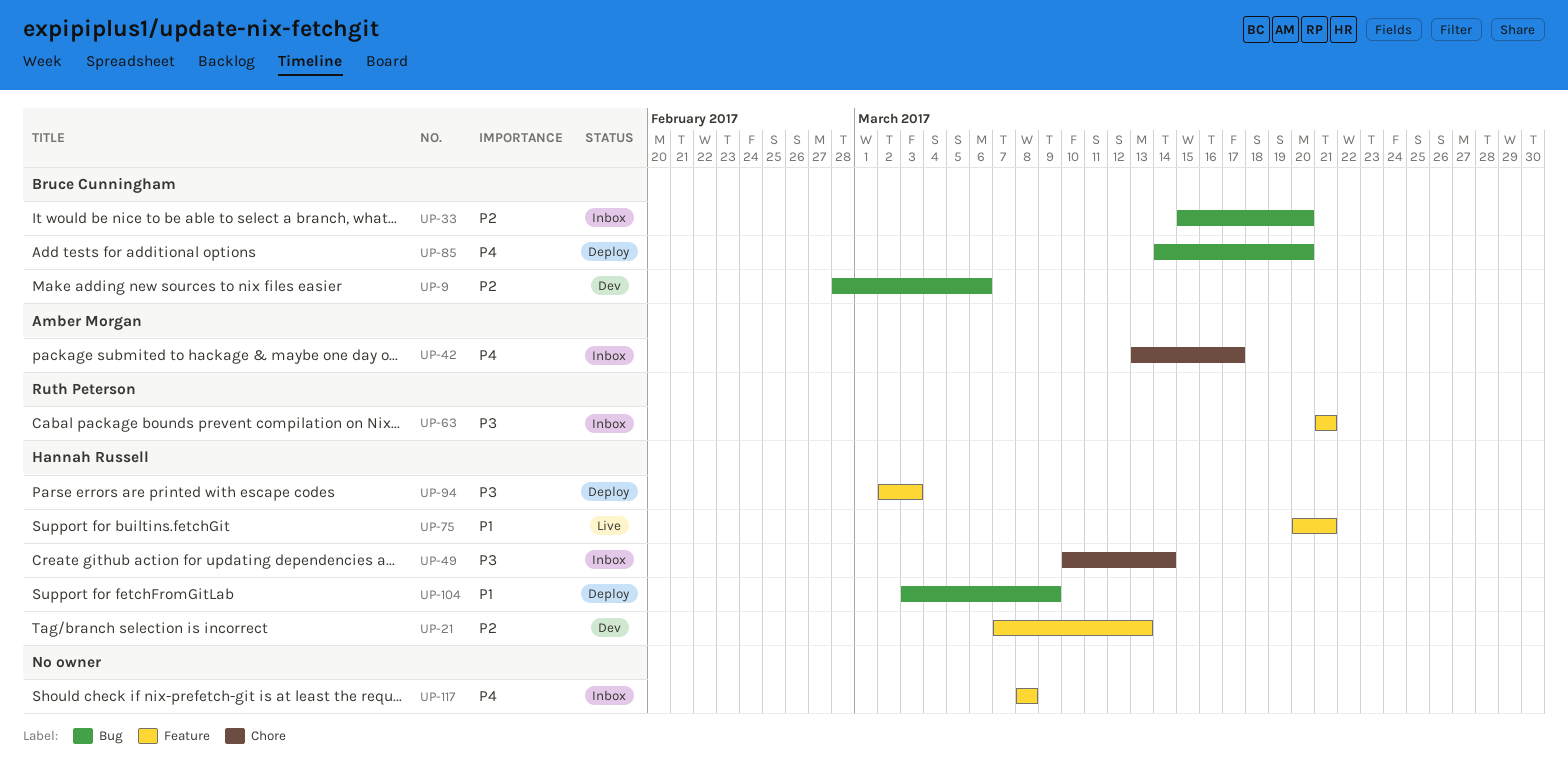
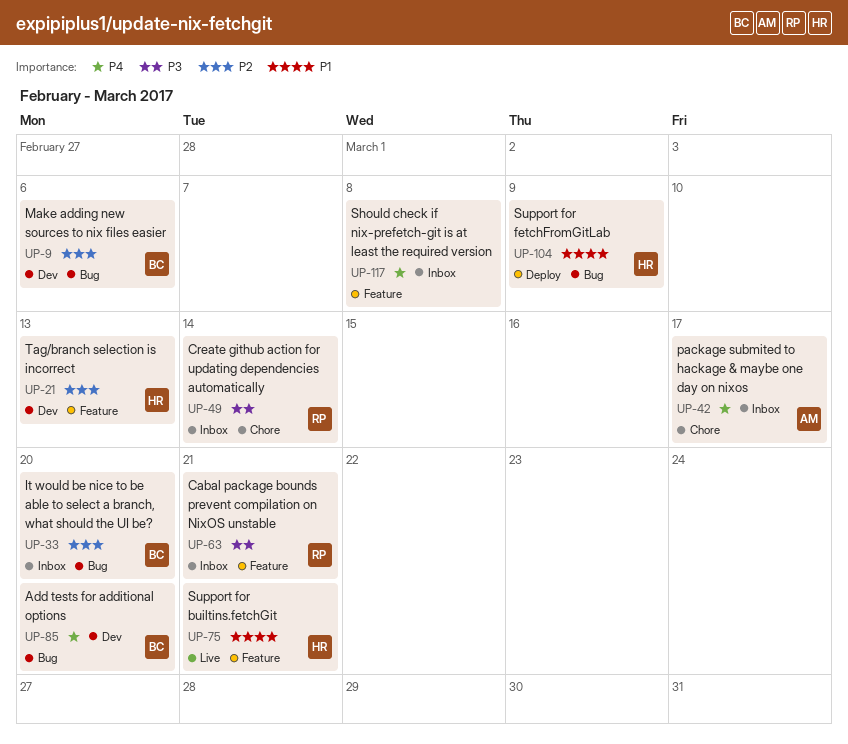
UP-49, owner: Hannah Russell -> Ruth Peterson
UP-85, status: Deploy -> Dev
UP-94: present -> none

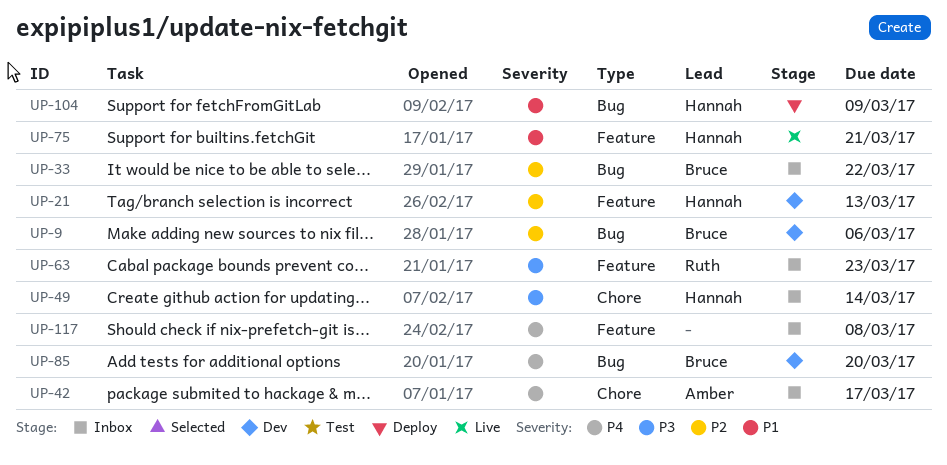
UP-33, due: Mar 20 -> Mar 22
UP-49, owner: Ruth -> Hannah
UP-63, due: Mar 21 -> Mar 23

